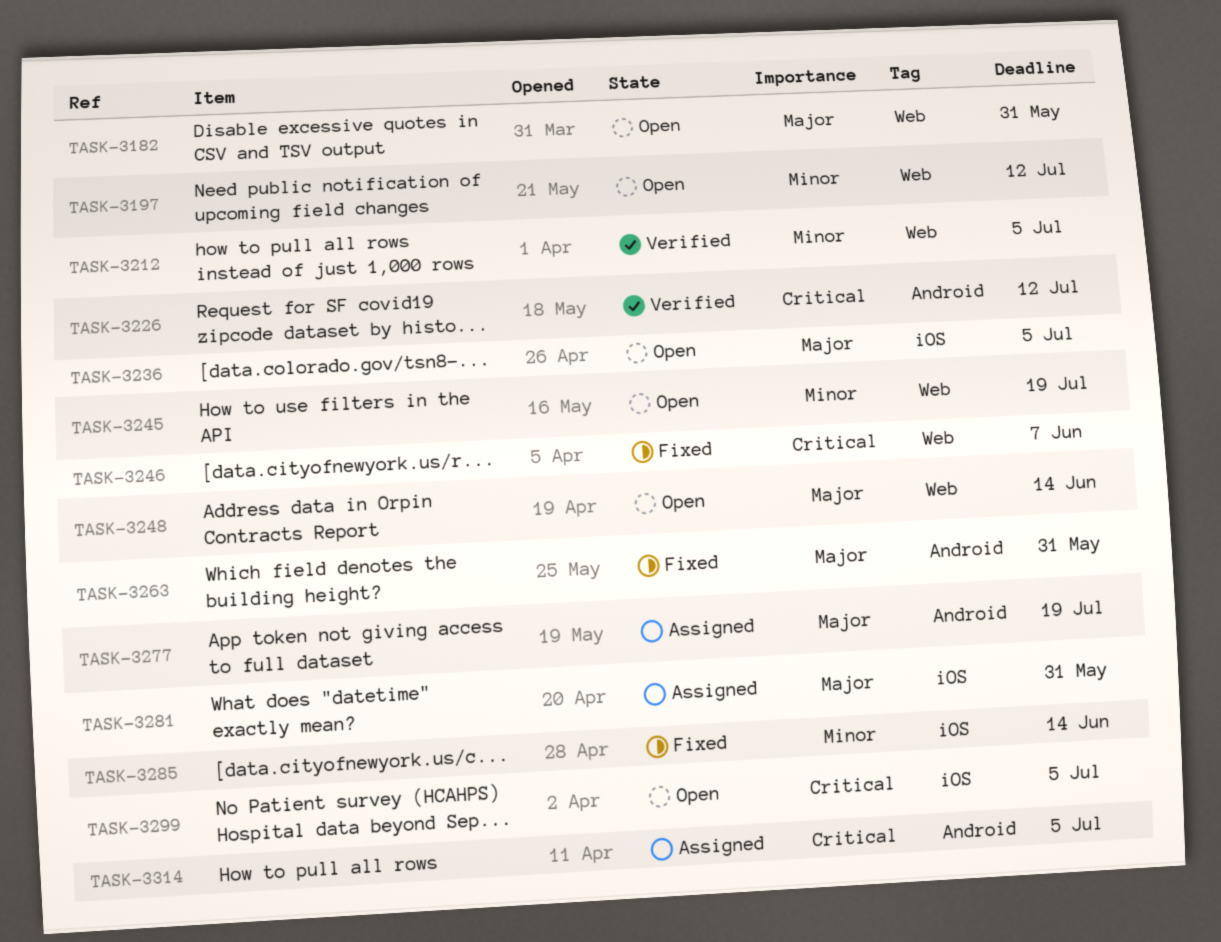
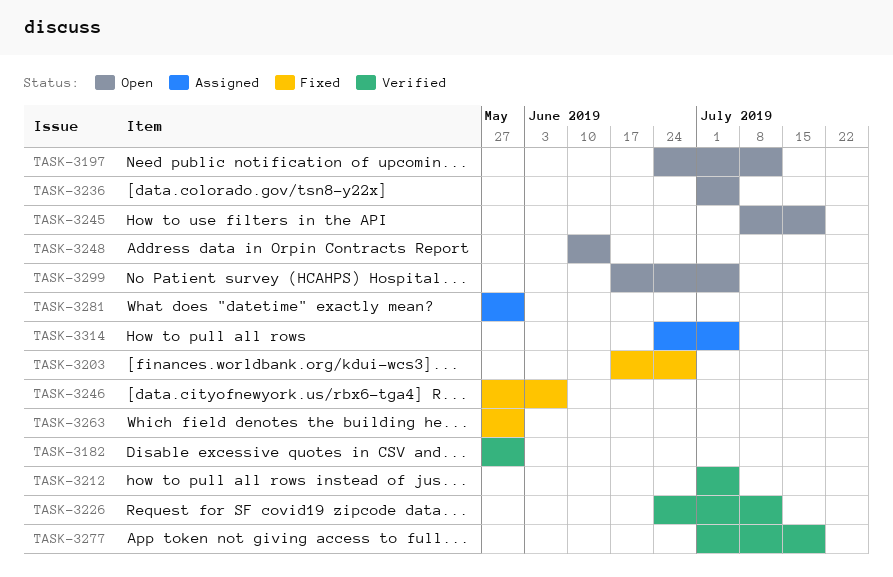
TASK-3182, status: Open -> Verified
TASK-3203: none -> present
TASK-3277, status: Assigned -> Verified
TASK-3285: present -> none

